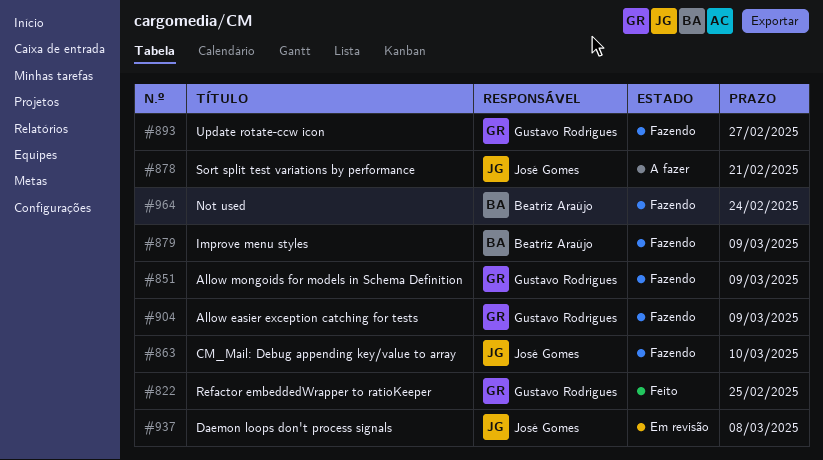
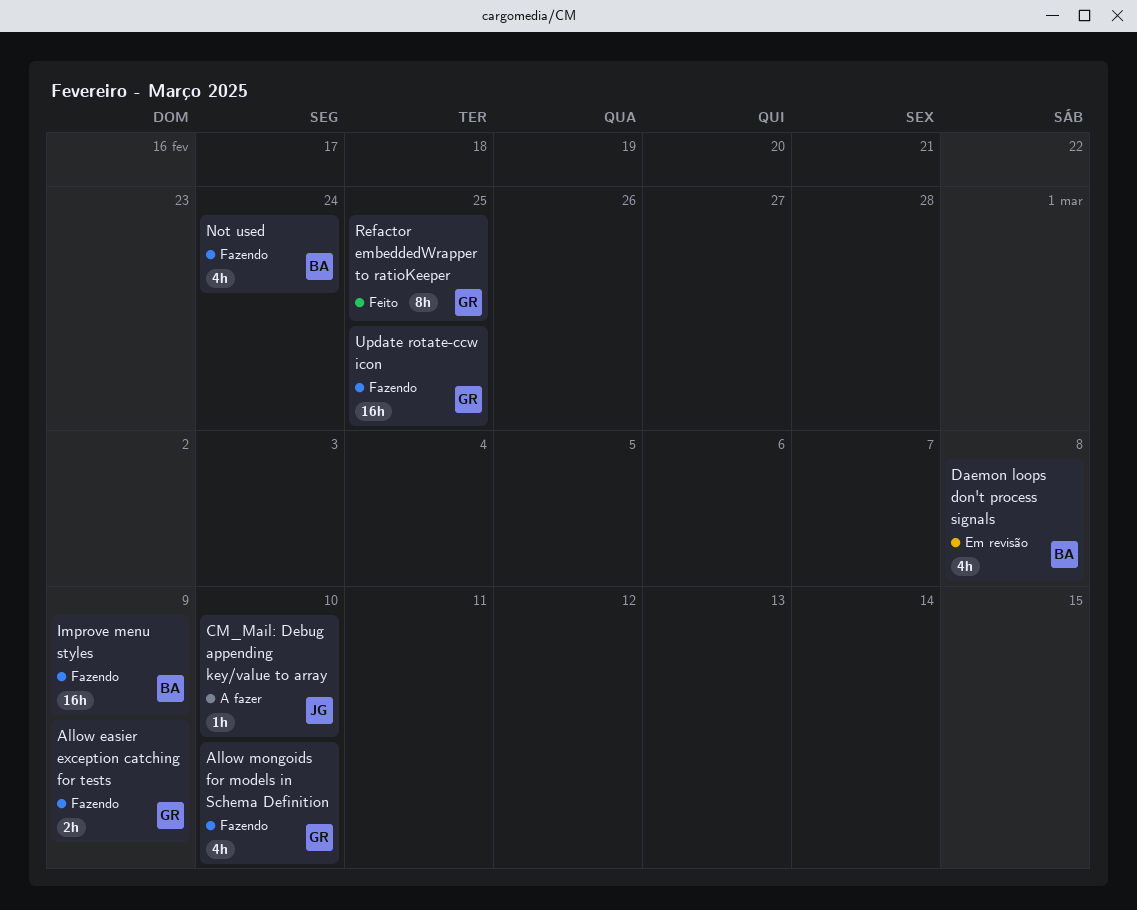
Allow mongoids for models in Schema Definition, due: Mar 9 -> Mar 10
CM_Mail: Debug appending key/value to array, status: Fazendo -> A fazer
Daemon loops don't process signals, owner: José Gomes -> Beatriz Araújo
Sort split test variations by performance: present -> none
Update rotate-ccw icon, due: Feb 27 -> Feb 25

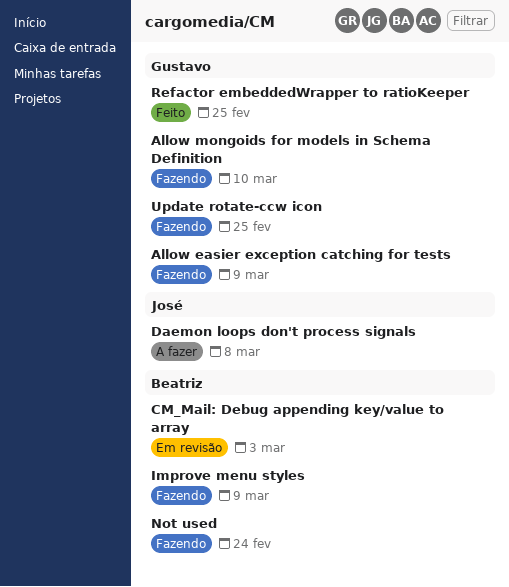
CM_Mail: Debug appending key/value to array, status: A fazer -> Em revisão
CM_Mail: Debug appending key/value to array, owner: José -> Beatriz
CM_Mail: Debug appending key/value to array, due: Mar 10 -> Mar 3
Daemon loops don't process signals, status: Em revisão -> A fazer
Daemon loops don't process signals, owner: Beatriz -> José

